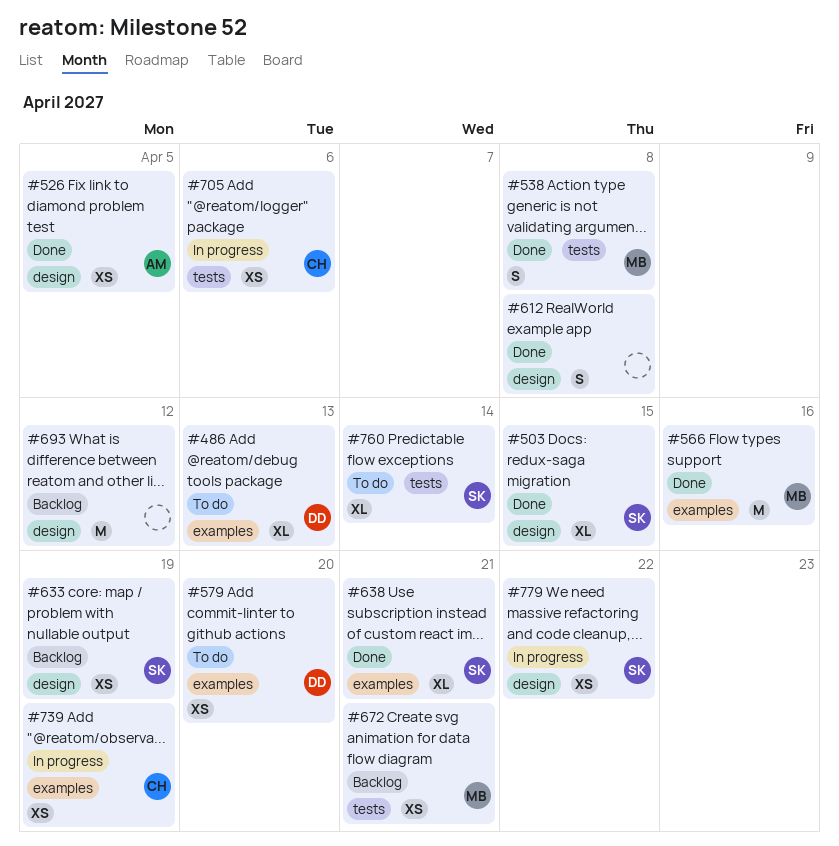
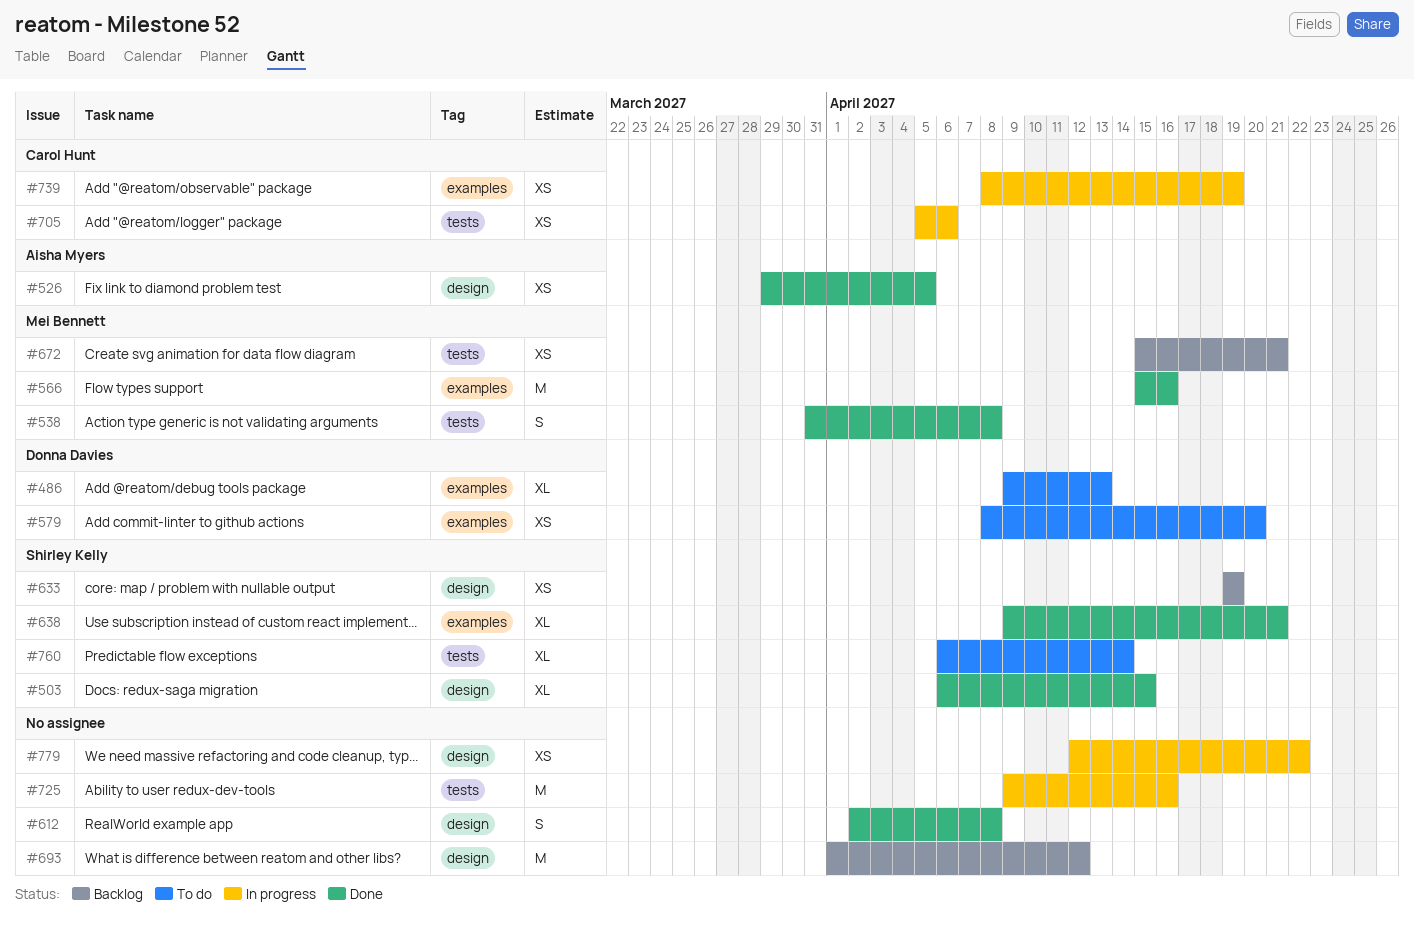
#725: none -> present
#779, owner: Shirley Kelly -> none

